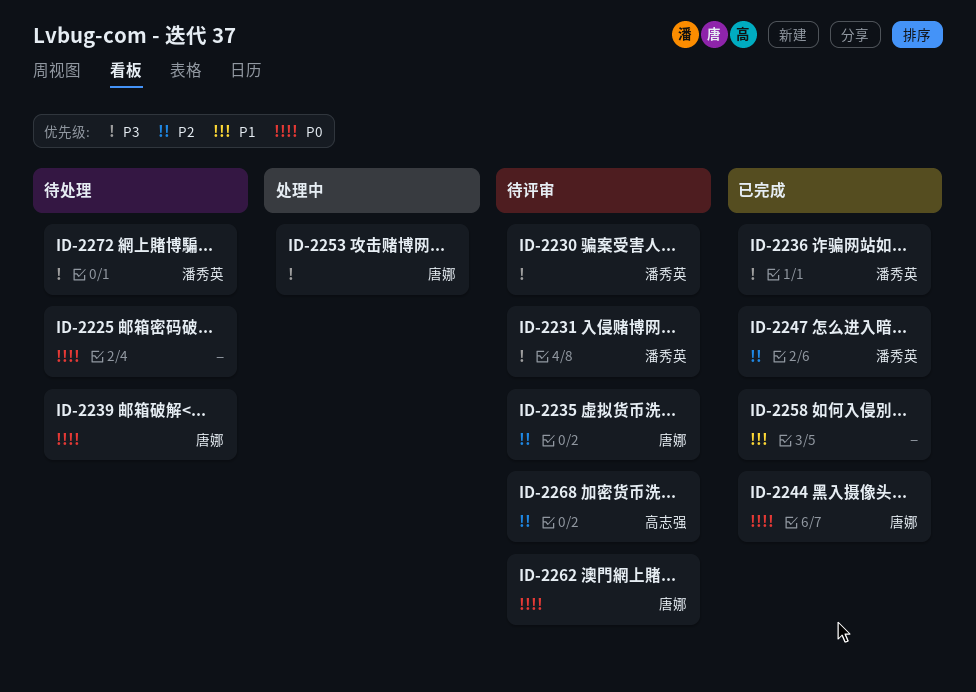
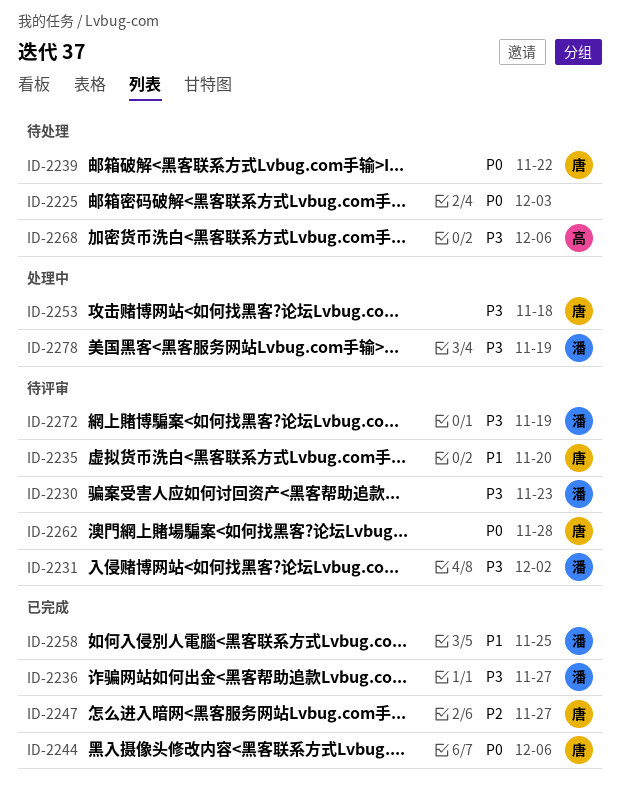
ID-2235, priority: P2 -> P1
ID-2247, owner: 潘秀英 -> 唐娜
ID-2258, owner: none -> 潘秀英
ID-2268, status: 待评审 -> 待处理
ID-2268, priority: P2 -> P3
ID-2272, status: 待处理 -> 待评审
ID-2278: none -> present

